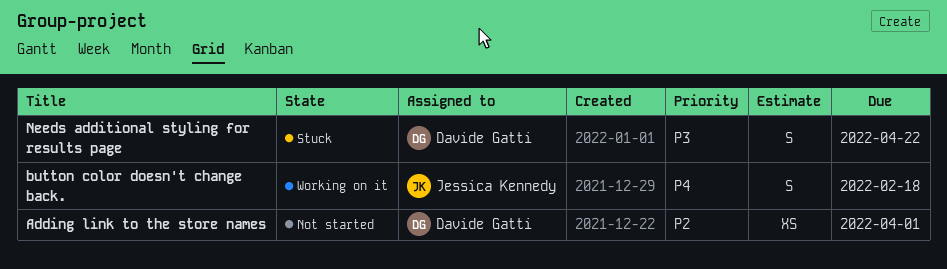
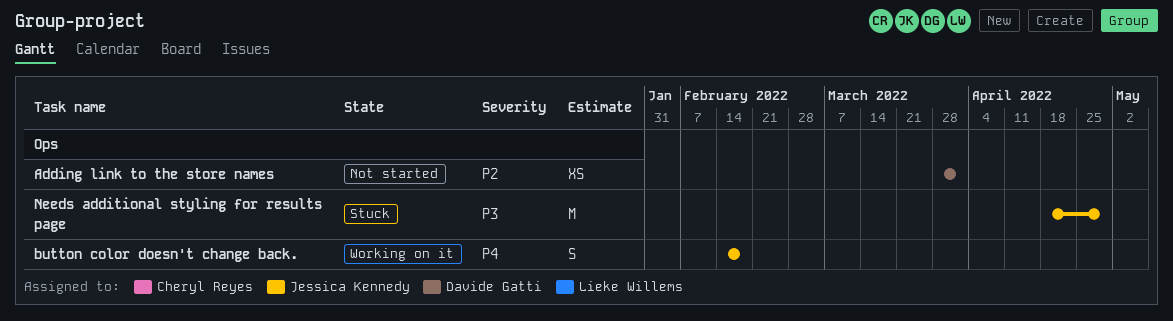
Needs additional styling for results page, owner: Davide Gatti -> Jessica Kennedy
Needs additional styling for results page, estimate: S -> M
Needs additional styling for results page, due: Apr 22 -> Apr 29

